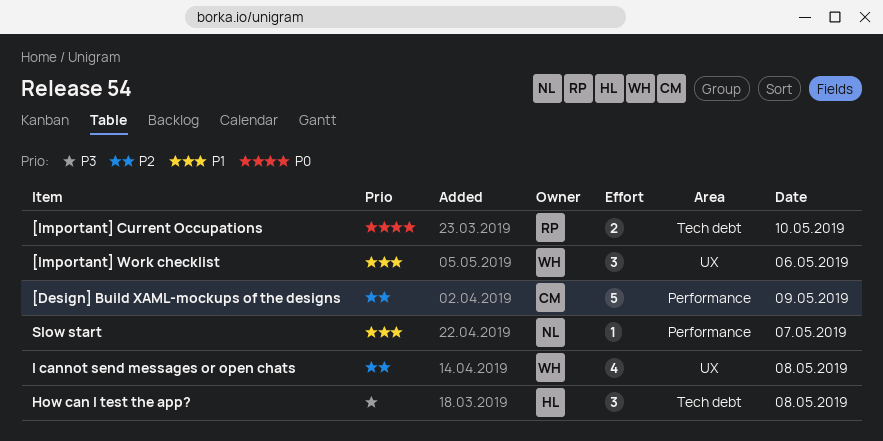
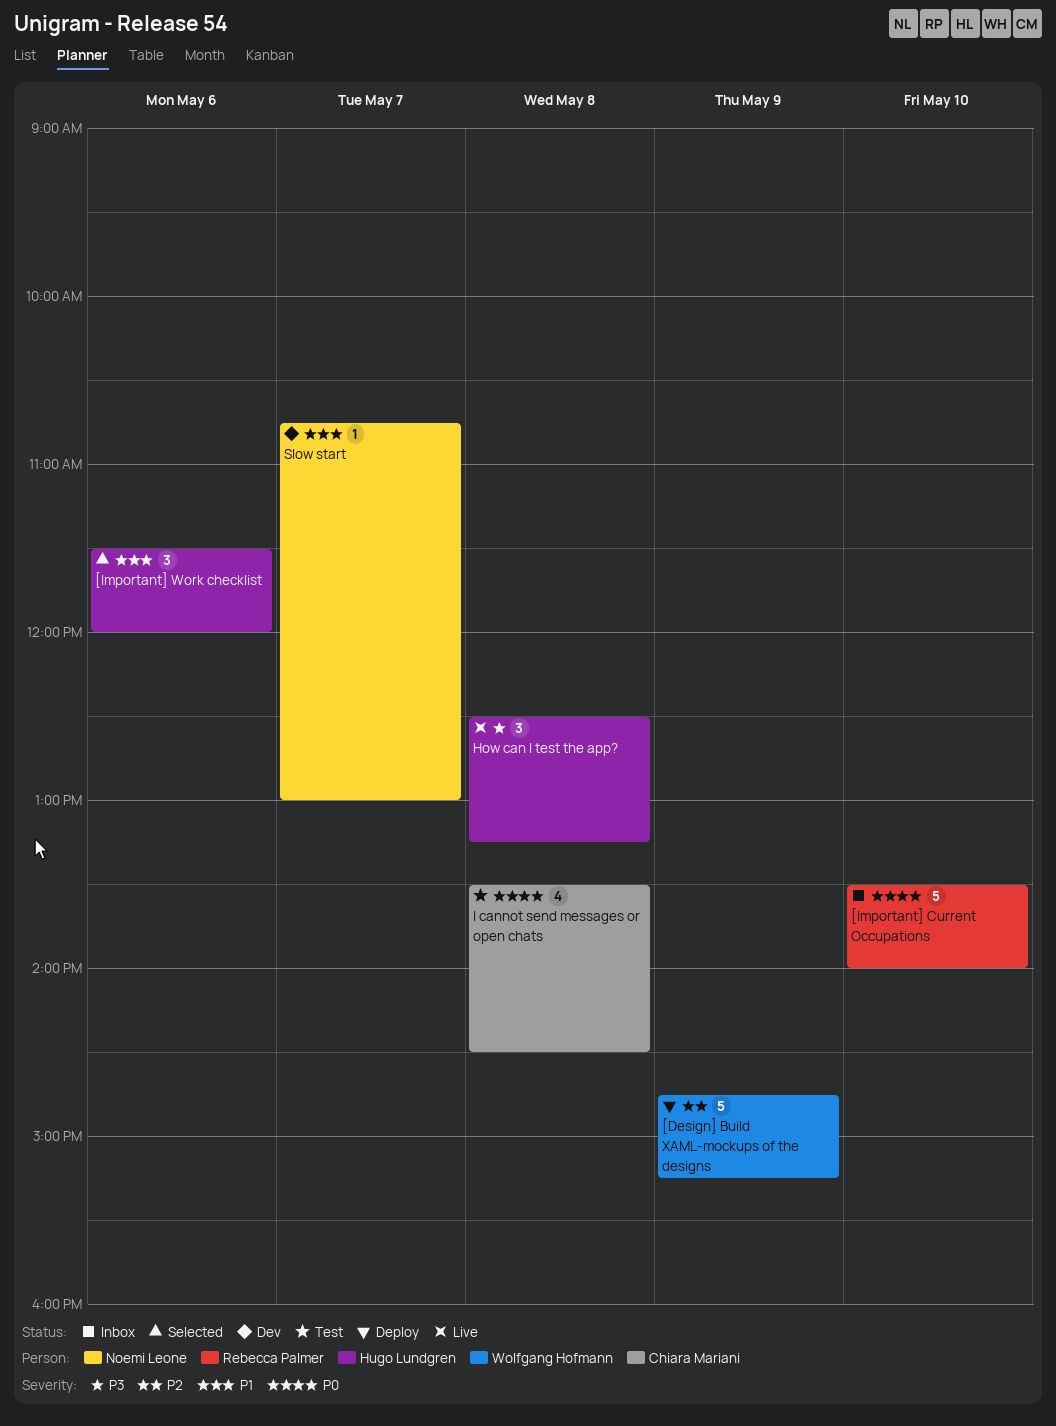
[Design] Build XAML-mockups of the designs, owner: Chiara Mariani -> Wolfgang Hofmann
[Important] Current Occupations, estimate: 2 -> 5
[Important] Work checklist, owner: Wolfgang Hofmann -> Hugo Lundgren
I cannot send messages or open chats, owner: Wolfgang Hofmann -> Chiara Mariani
I cannot send messages or open chats, priority: P2 -> P0

